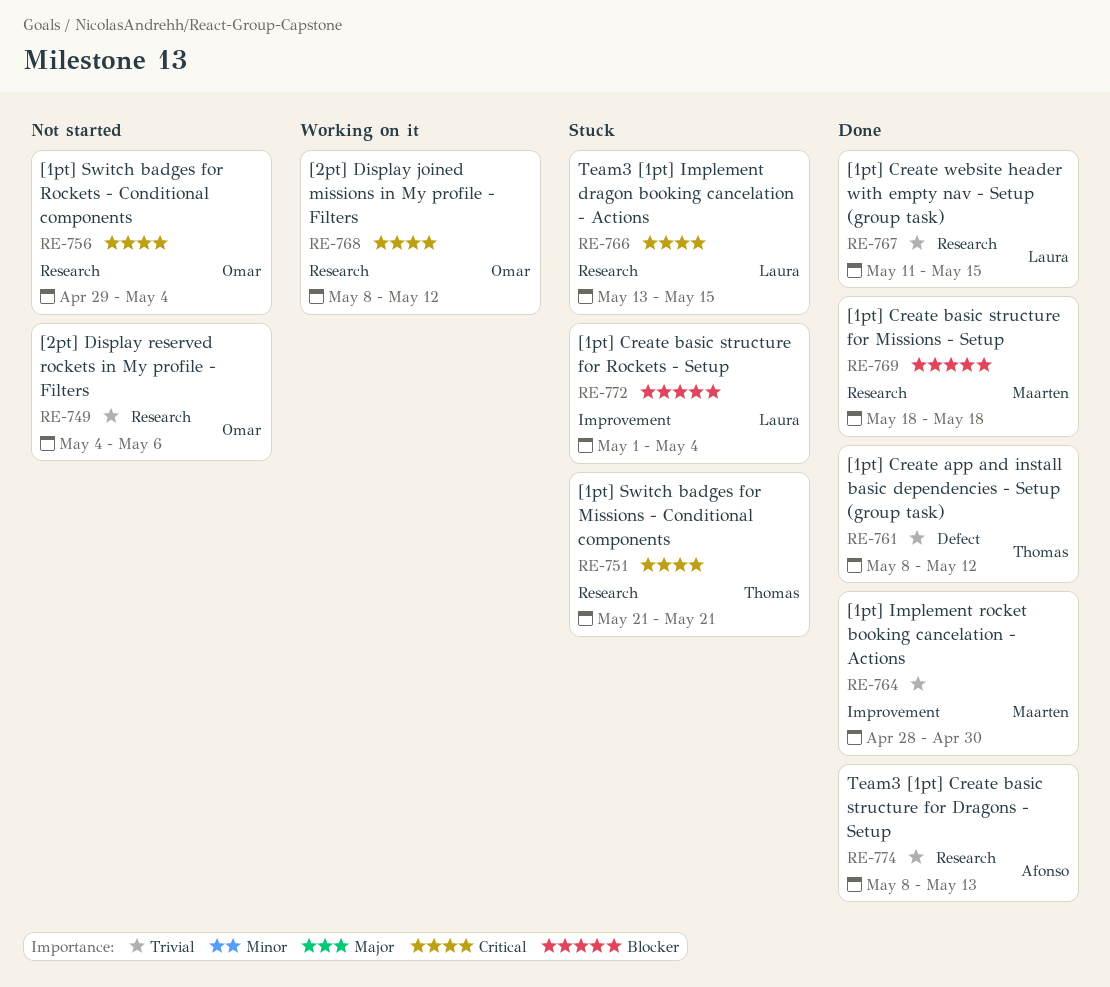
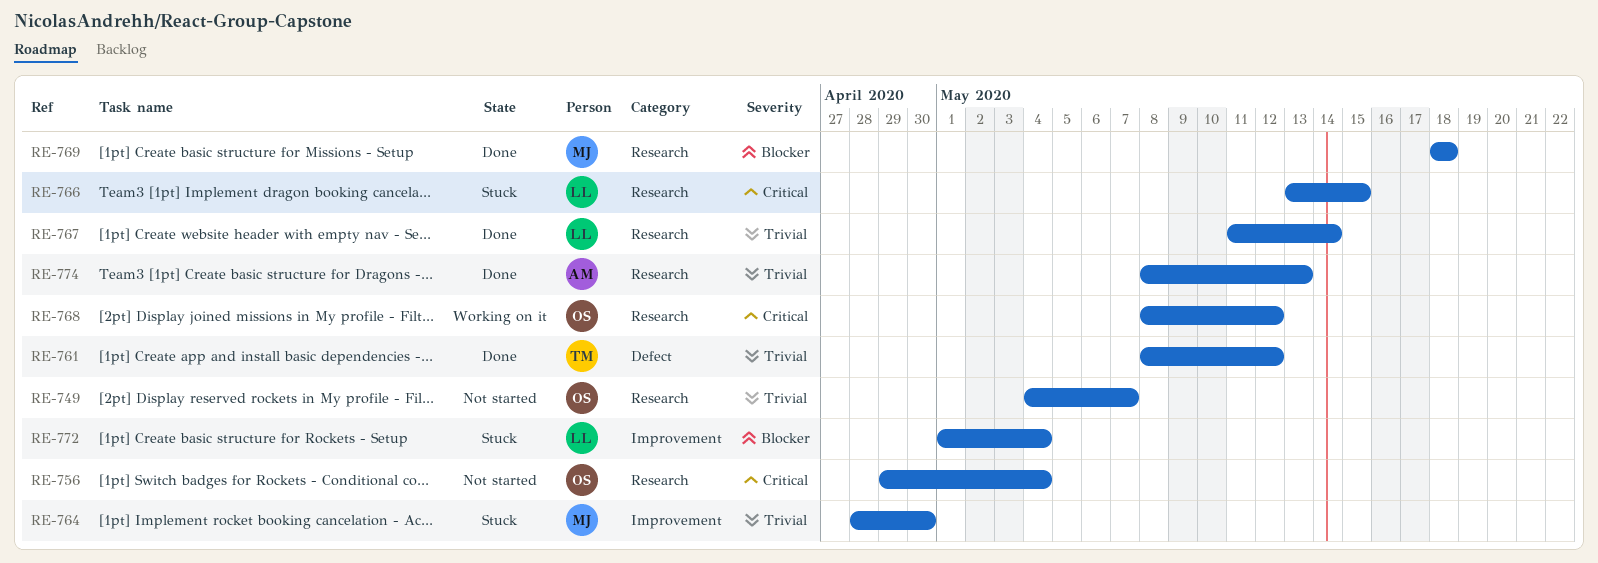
RE-749, due: May 6 -> May 7
RE-751: present -> none
RE-764, status: Done -> Stuck
RE-767, due: May 15 -> May 14

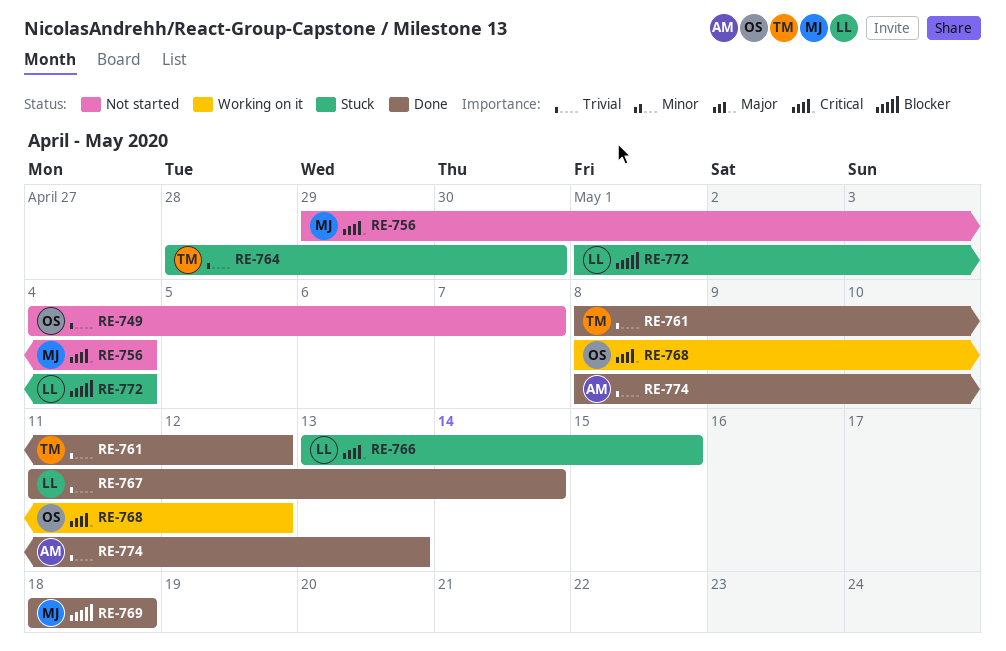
RE-756, owner: OS -> MJ
RE-764, owner: MJ -> TM

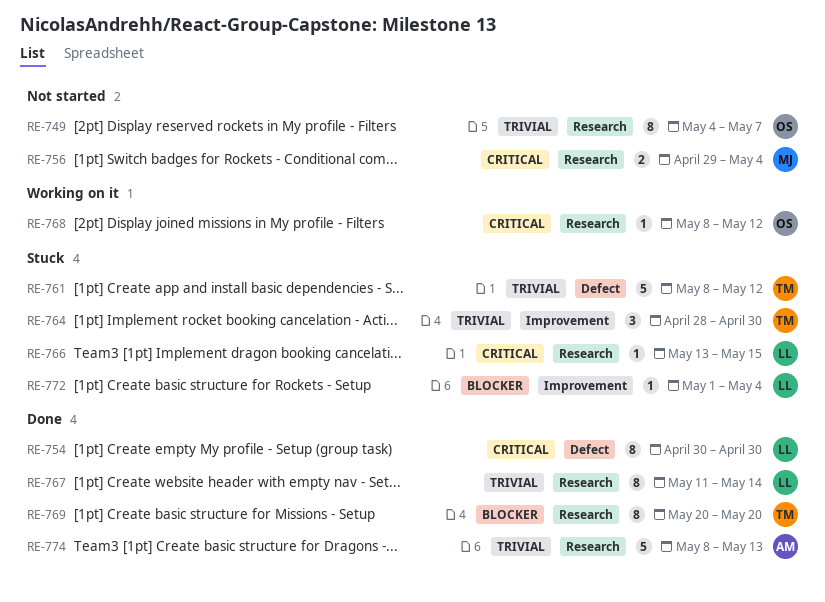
RE-754: none -> present
RE-761, status: Done -> Stuck
RE-769, owner: MJ -> TM
RE-769, start: May 18 -> May 20
RE-769, due: May 18 -> May 20

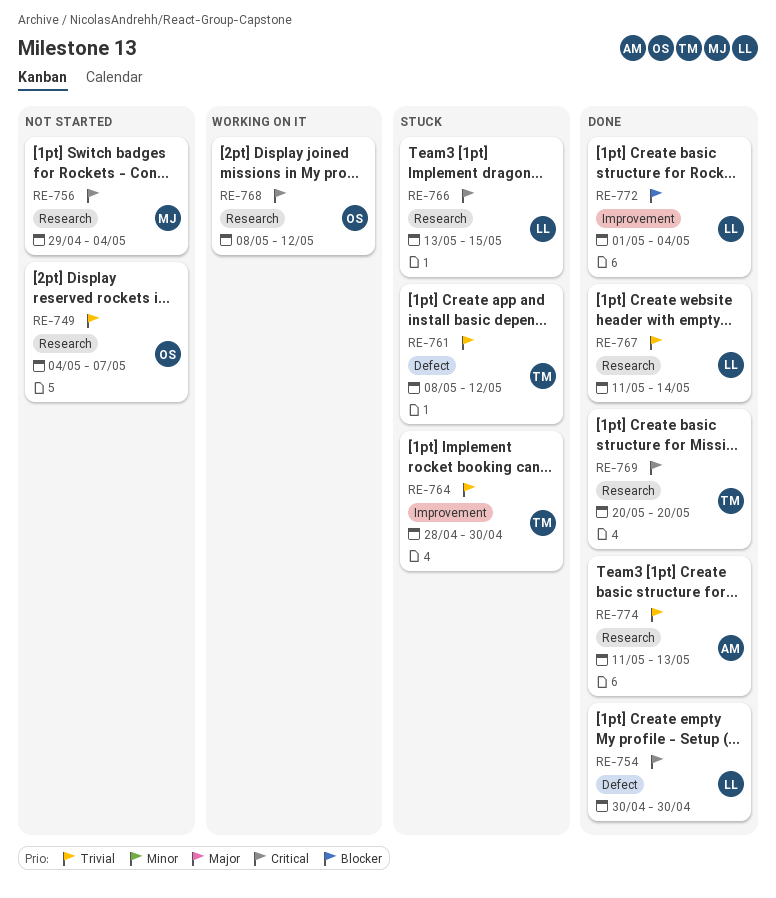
RE-769, priority: Blocker -> Critical
RE-772, status: Stuck -> Done
RE-774, start: May 8 -> May 11

